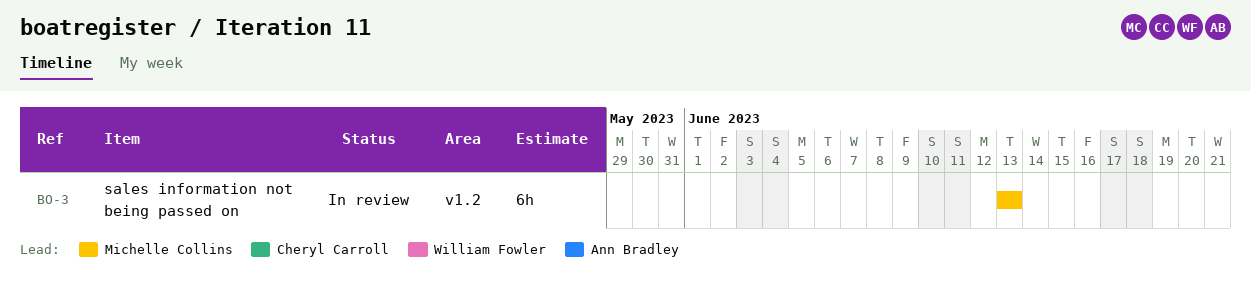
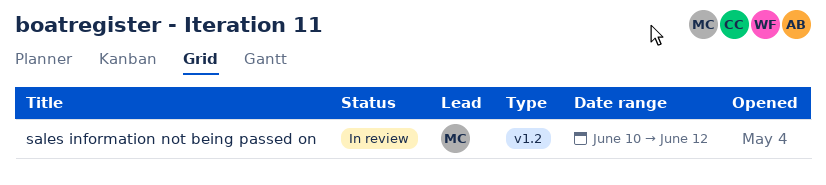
sales information not being passed on, start: Jun 13 -> Jun 10
sales information not being passed on, due: Jun 13 -> Jun 12

